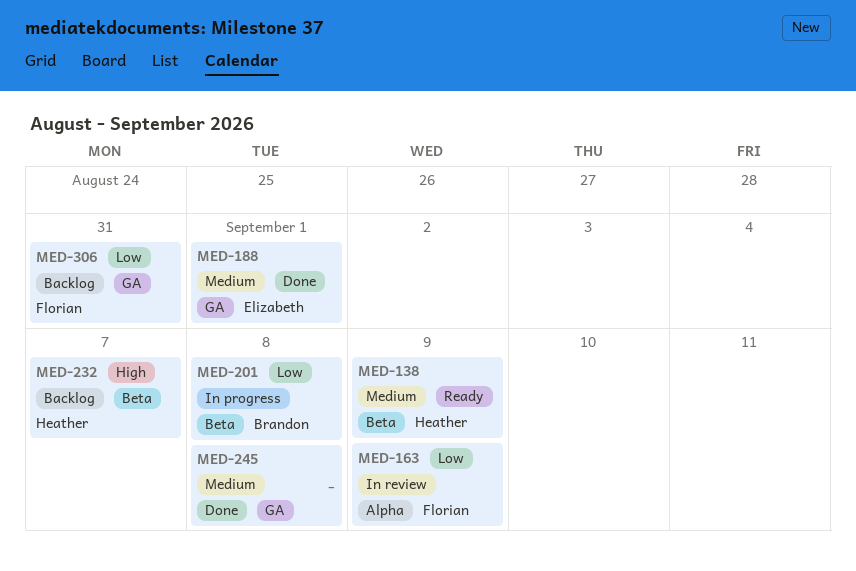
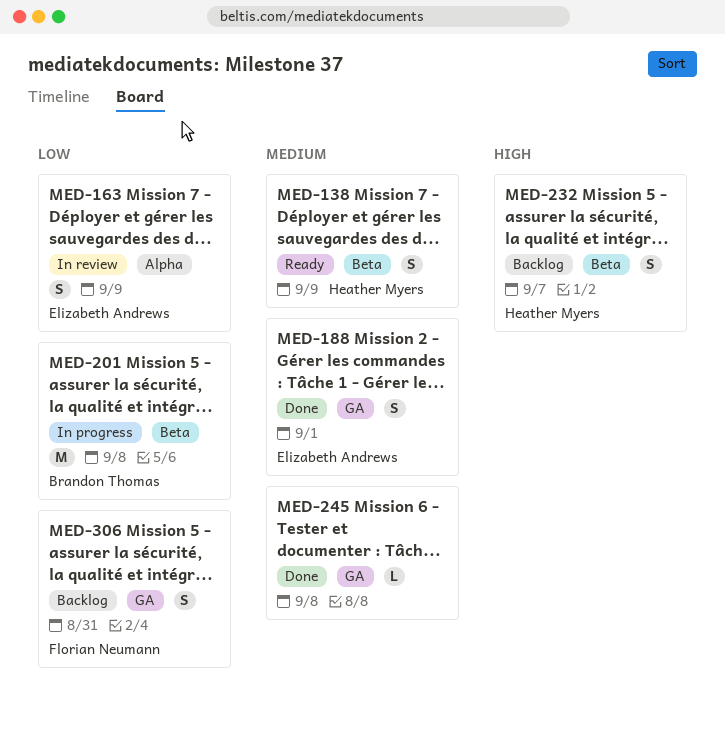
MED-163, owner: Florian Neumann -> Elizabeth Andrews

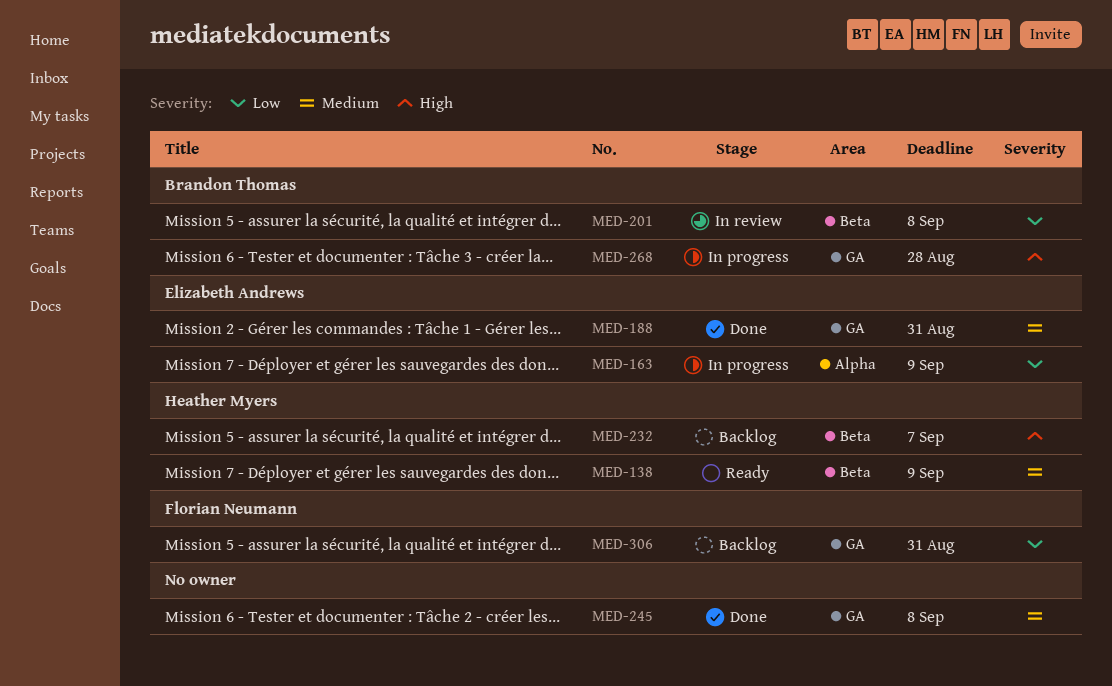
MED-163, status: In review -> In progress
MED-188, due: Sep 1 -> Aug 31
MED-201, status: In progress -> In review
MED-268: none -> present

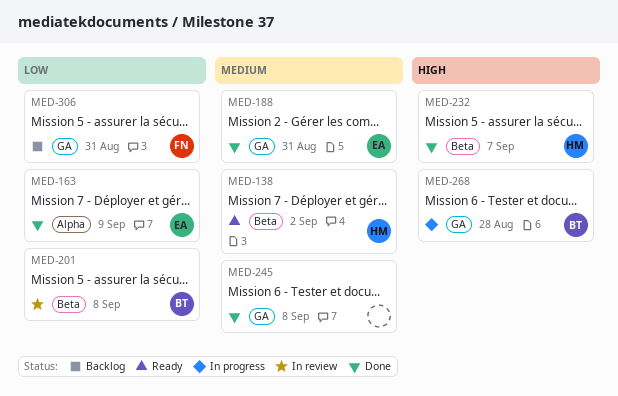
MED-138, due: Sep 9 -> Sep 2
MED-163, status: In progress -> Done
MED-232, status: Backlog -> Done

